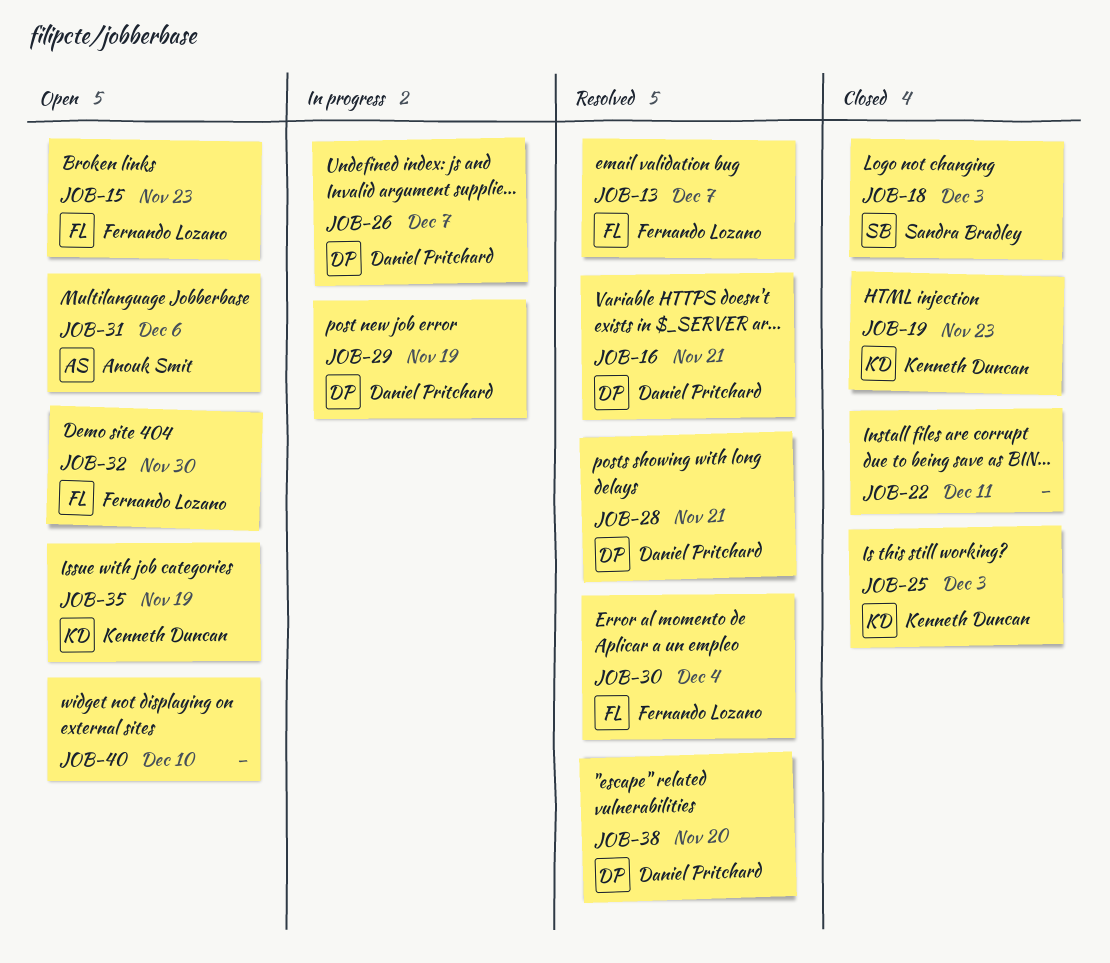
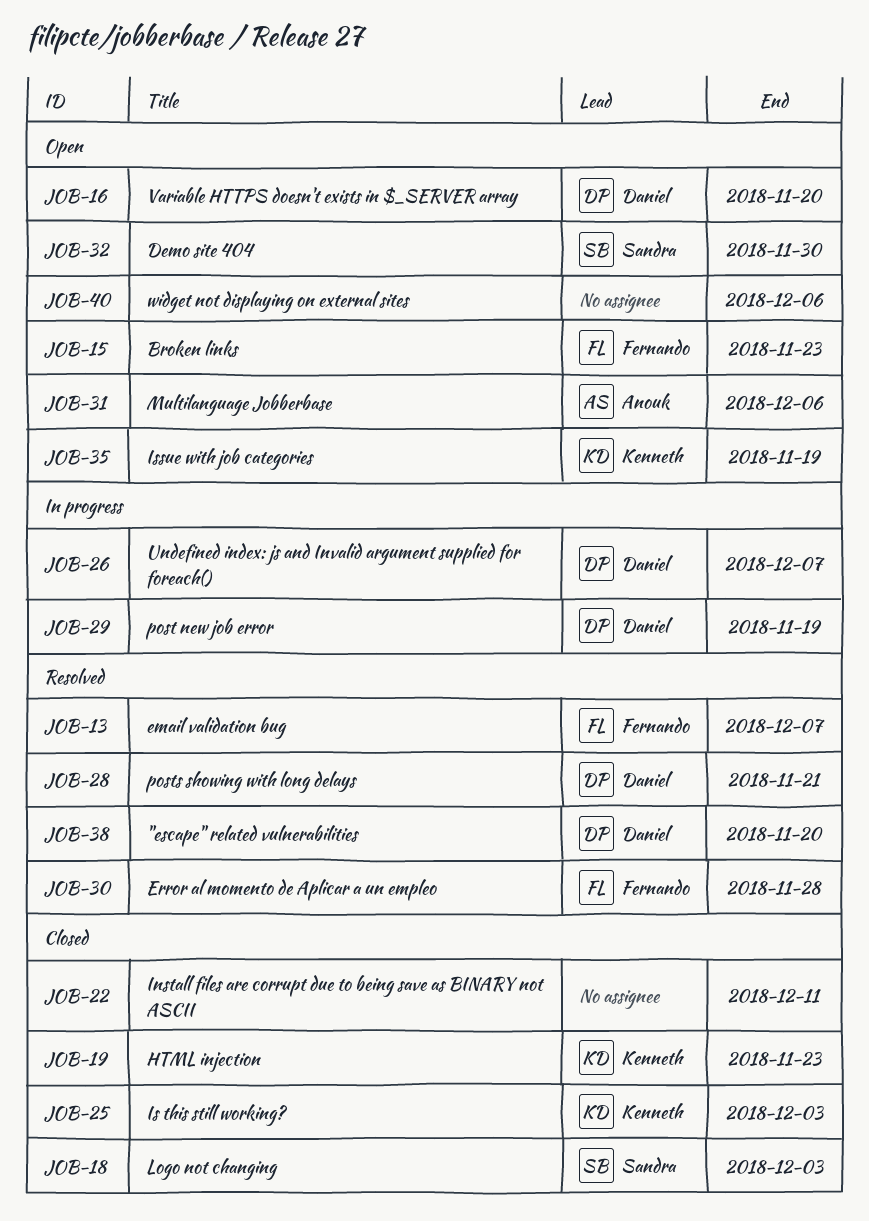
JOB-16, status: Resolved -> Open
JOB-16, due: Nov 21 -> Nov 20
JOB-30, due: Dec 4 -> Nov 28
JOB-32, owner: Fernando Lozano -> Sandra Bradley
JOB-40, due: Dec 10 -> Dec 6

